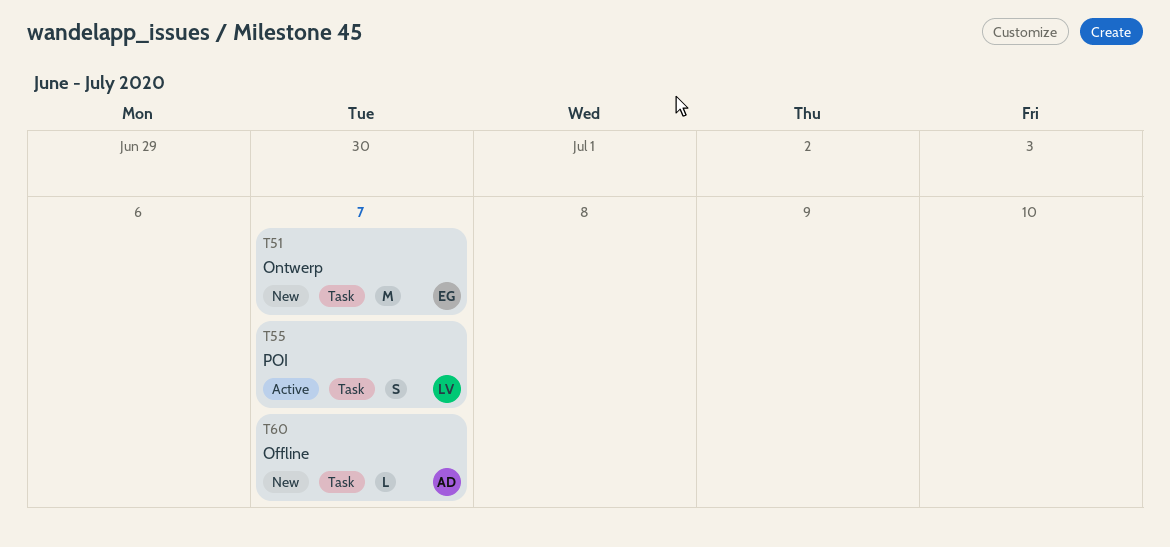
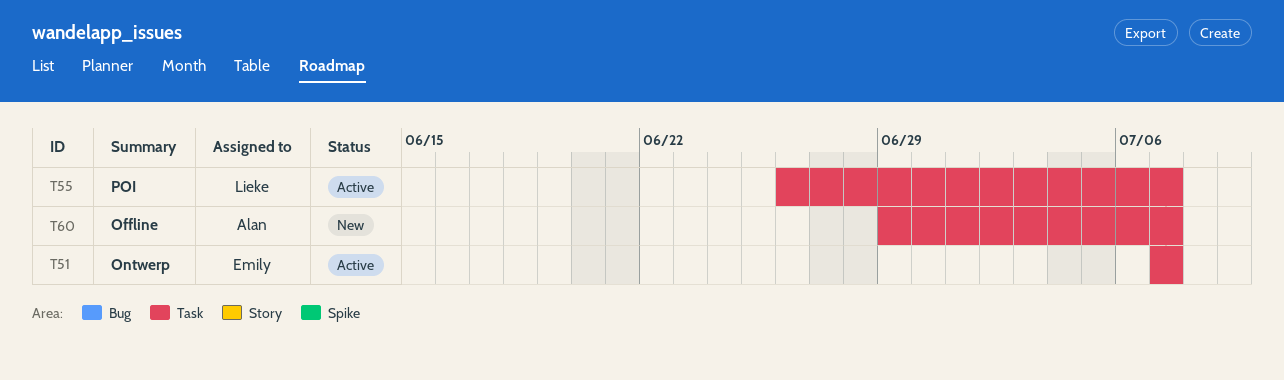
T51, status: New -> Active

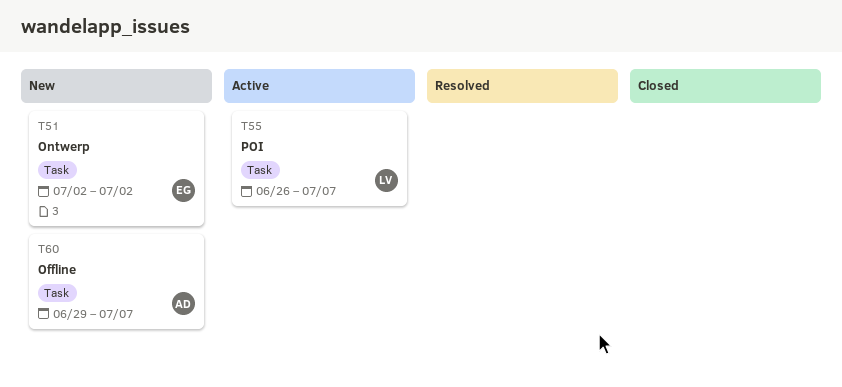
T51, status: Active -> New
T51, start: Jul 7 -> Jul 2
T51, due: Jul 7 -> Jul 2

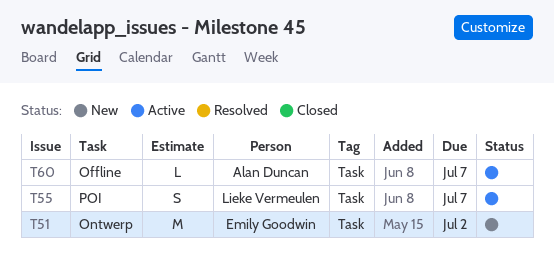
T60, status: New -> Active

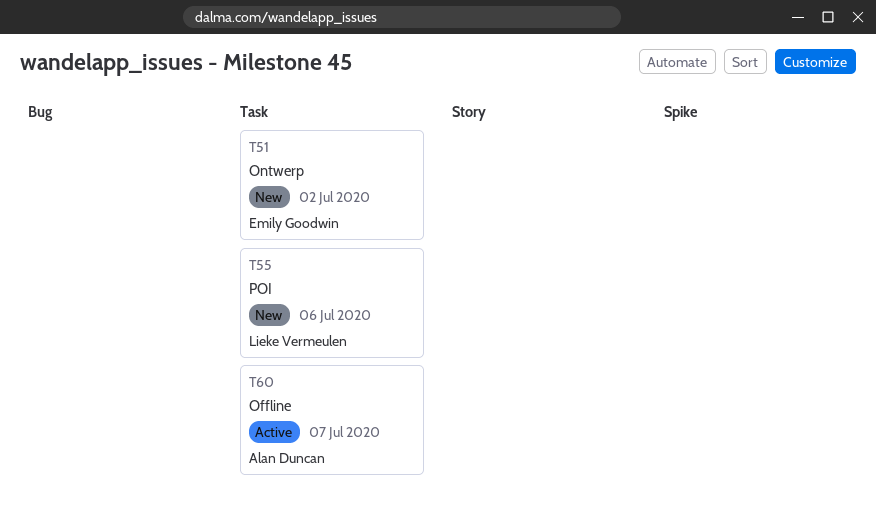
T55, status: Active -> New
T55, due: Jul 7 -> Jul 6

